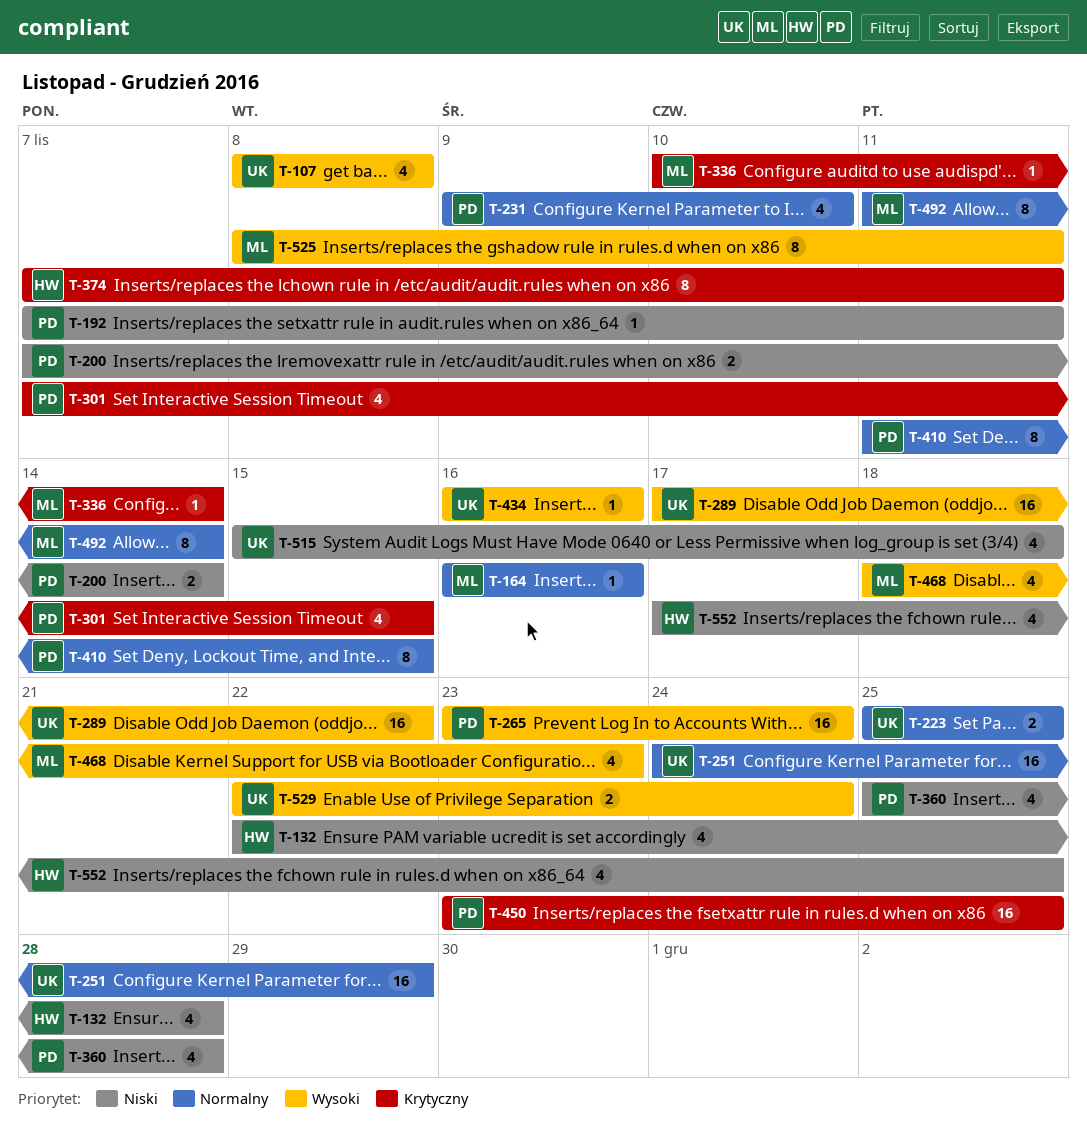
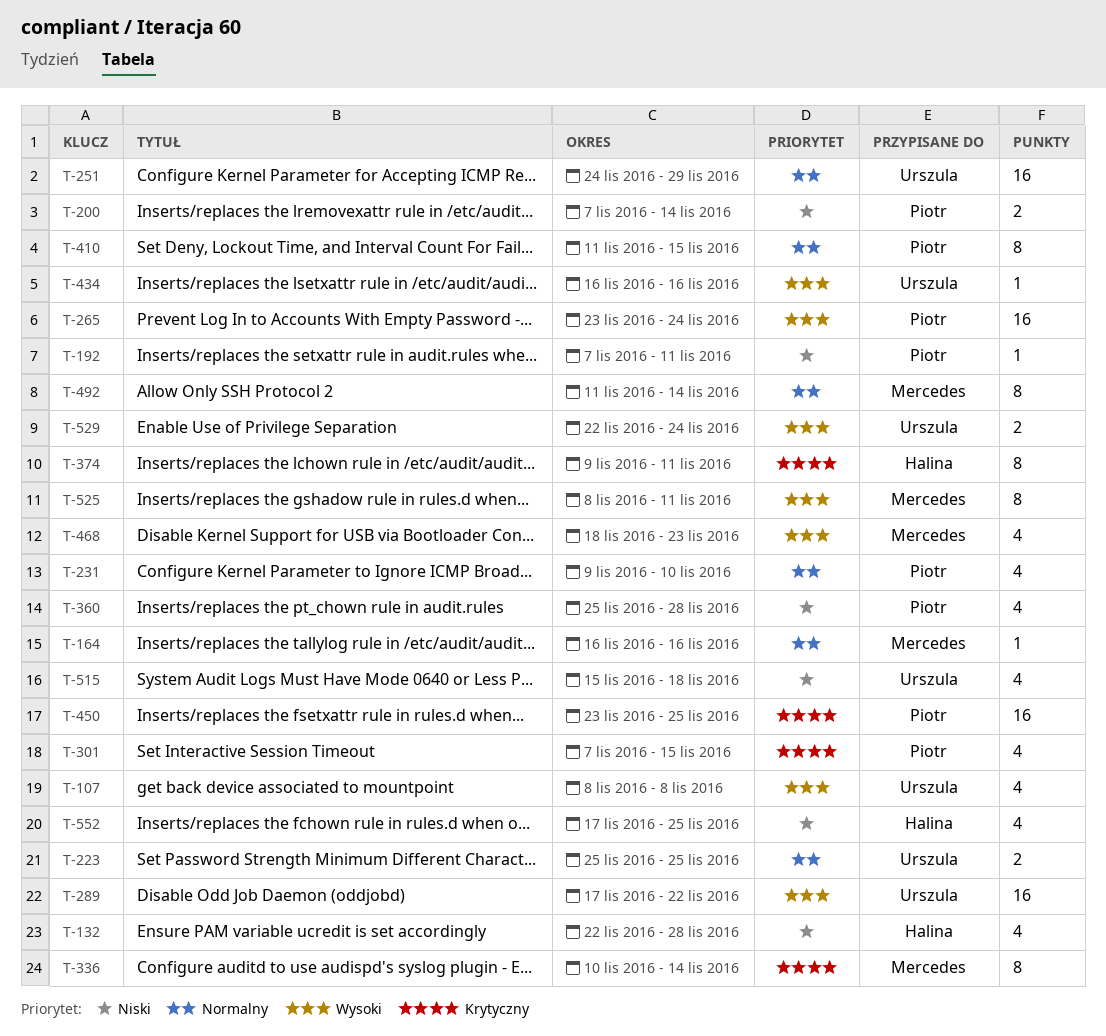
T-336, estimate: 1 -> 8
T-374, start: Nov 7 -> Nov 9

